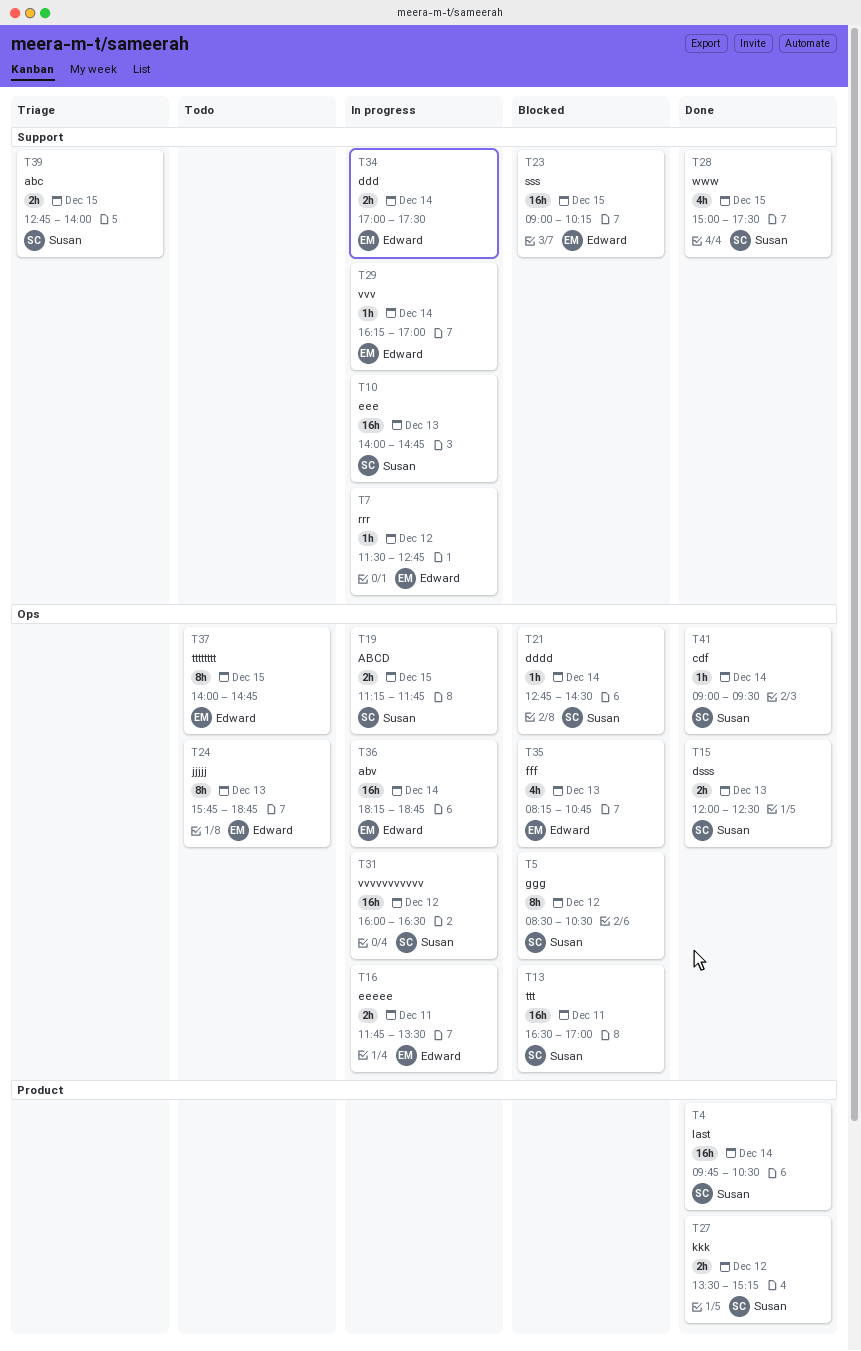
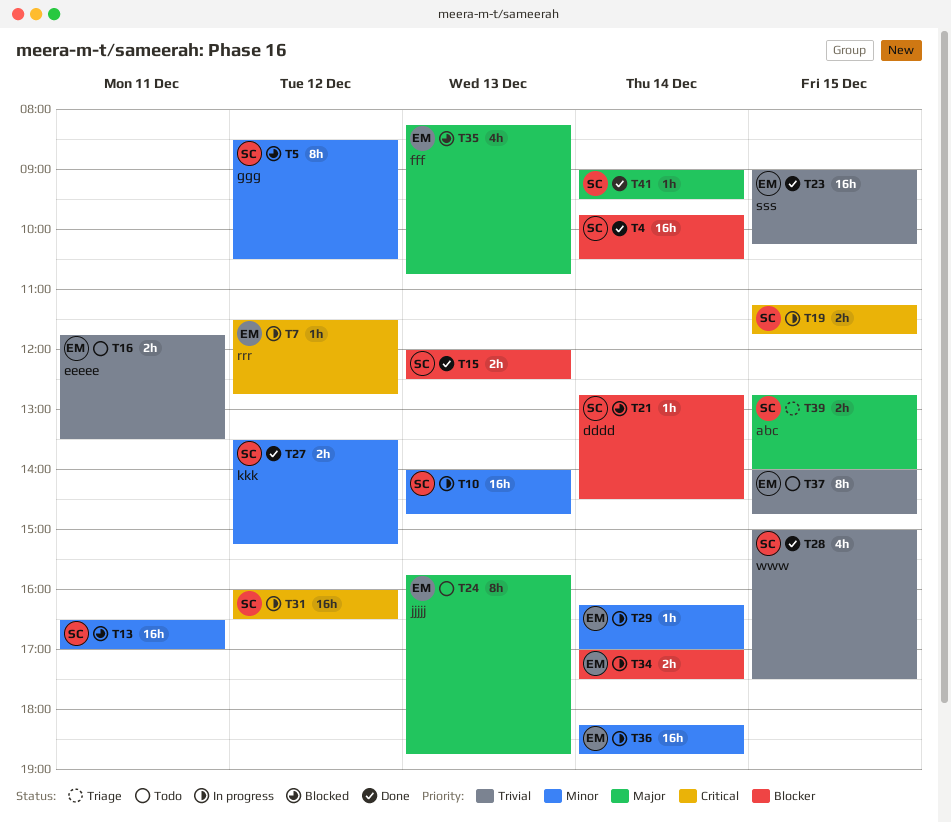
T16, status: In progress -> Todo
T23, status: Blocked -> Done

